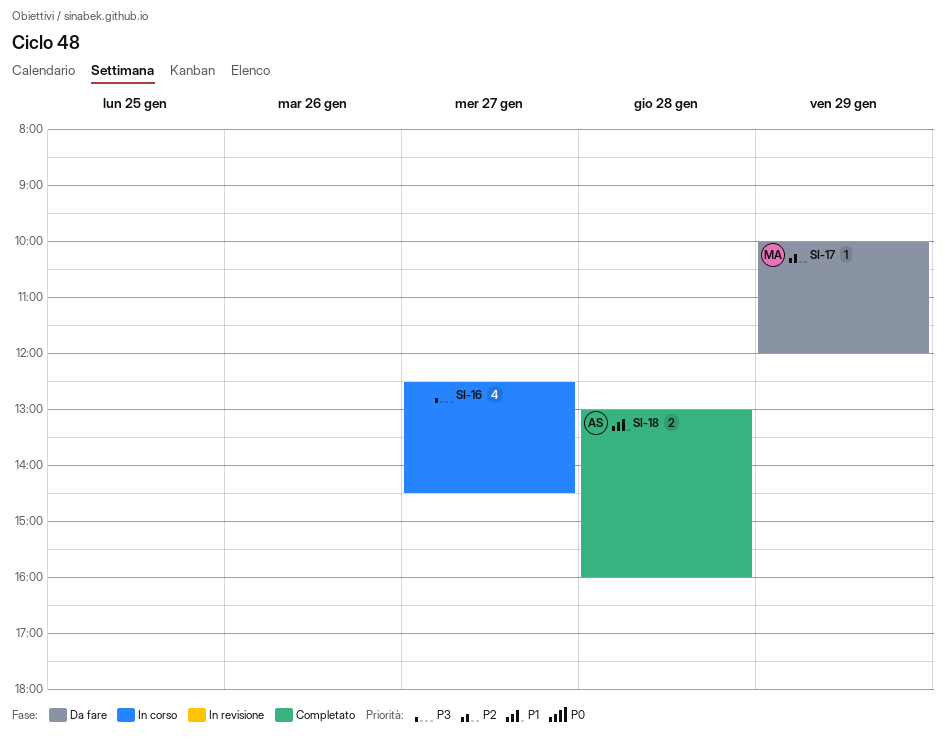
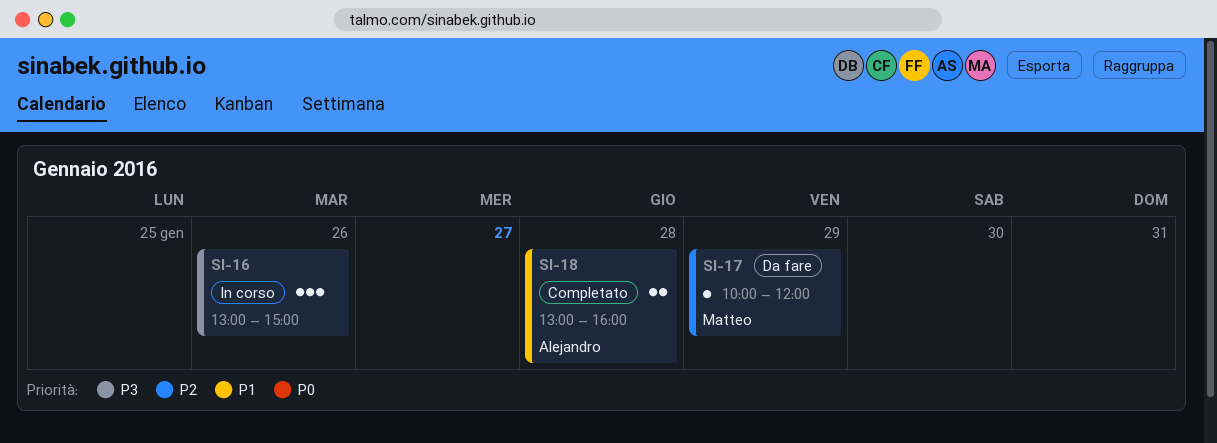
SI-16, estimate: 4 -> 3
SI-16, day: Jan 27 -> Jan 26
SI-16, begins: 12:30 -> 13:00
SI-16, ends: 14:30 -> 15:00

